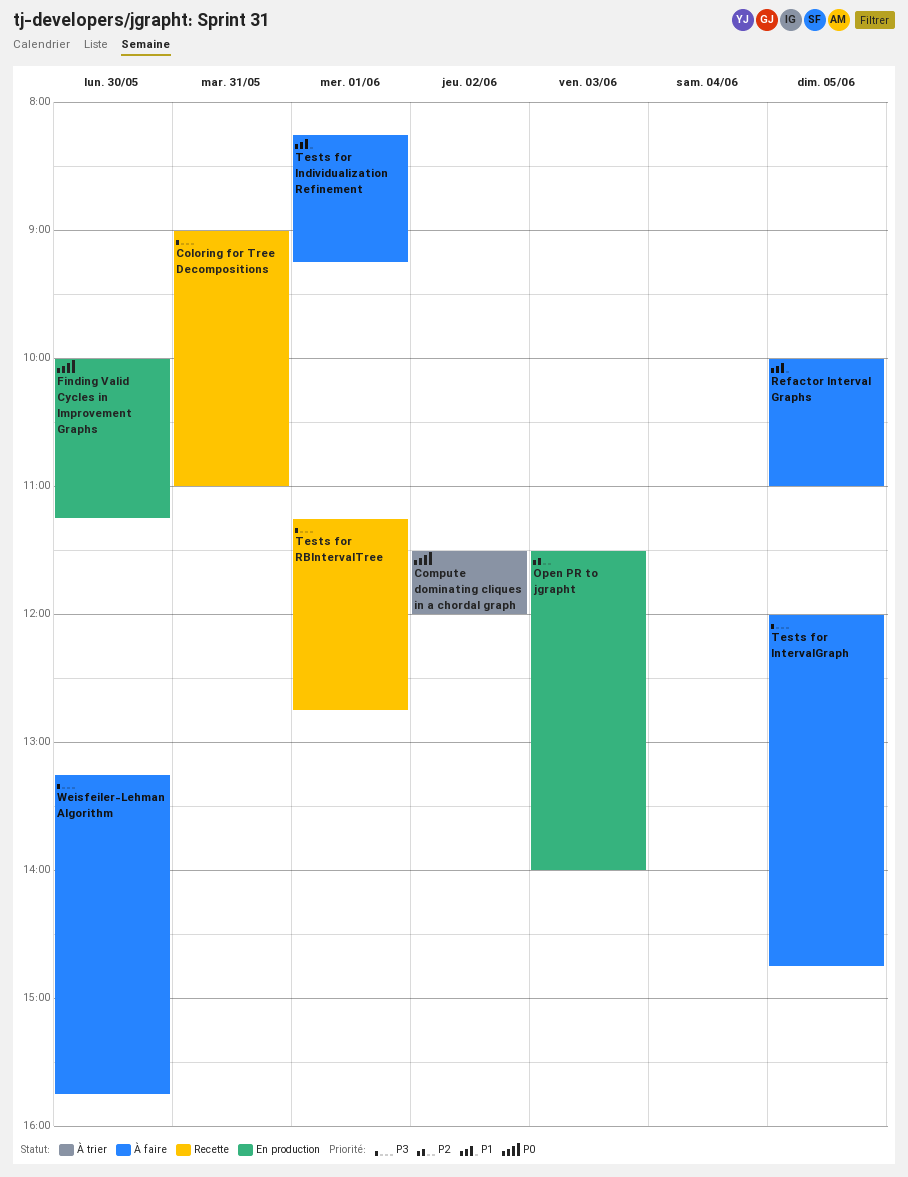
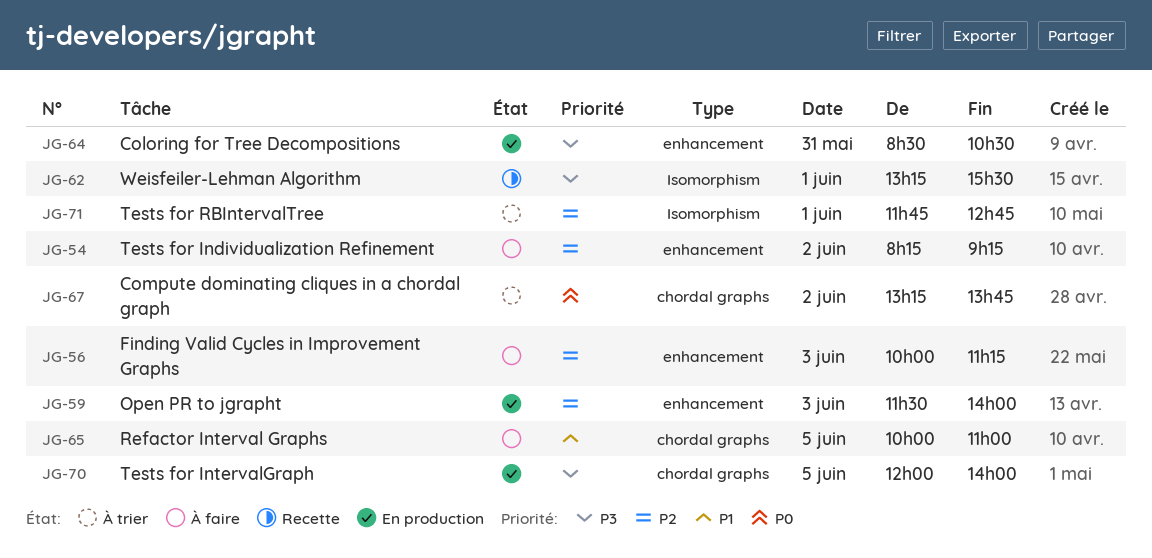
Coloring for Tree Decompositions, status: Recette -> En production
Coloring for Tree Decompositions, begins: 09:00 -> 08:30
Coloring for Tree Decompositions, ends: 11:00 -> 10:30
Compute dominating cliques in a chordal graph, begins: 11:30 -> 13:15
Compute dominating cliques in a chordal graph, ends: 12:00 -> 13:45
Finding Valid Cycles in Improvement Graphs, status: En production -> À faire
Finding Valid Cycles in Improvement Graphs, priority: P0 -> P2
Finding Valid Cycles in Improvement Graphs, day: May 30 -> Jun 3
Tests for Individualization Refinement, priority: P1 -> P2
Tests for Individualization Refinement, day: Jun 1 -> Jun 2
Tests for IntervalGraph, status: À faire -> En production
Tests for IntervalGraph, ends: 14:45 -> 14:00
Tests for RBIntervalTree, status: Recette -> À trier
Tests for RBIntervalTree, priority: P3 -> P2
Tests for RBIntervalTree, begins: 11:15 -> 11:45
Weisfeiler-Lehman Algorithm, status: À faire -> Recette
Weisfeiler-Lehman Algorithm, day: May 30 -> Jun 1
Weisfeiler-Lehman Algorithm, ends: 15:45 -> 15:30

